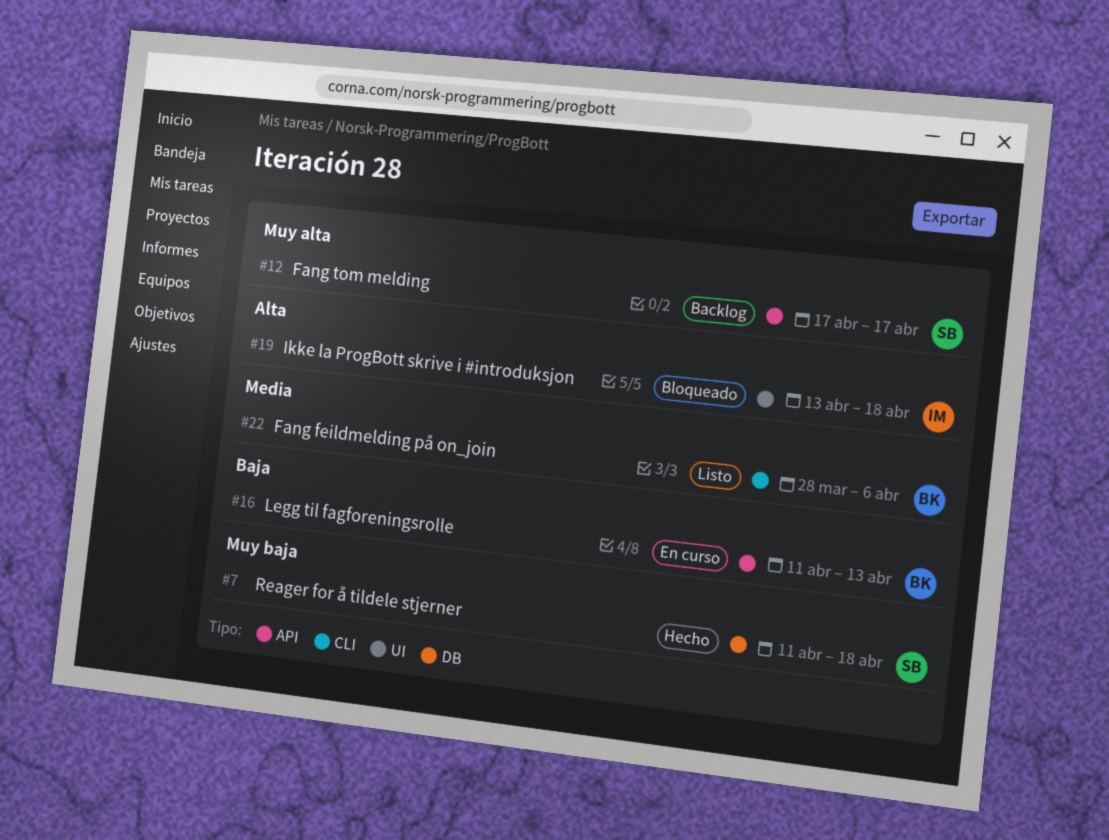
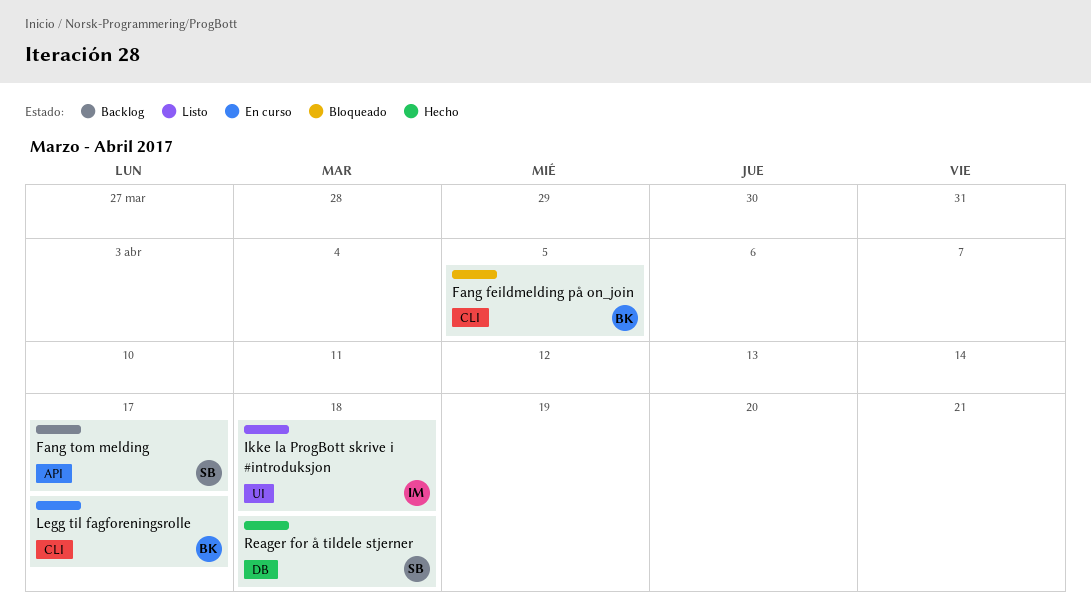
Fang feildmelding på on_join, status: Listo -> Bloqueado
Fang feildmelding på on_join, due: Apr 6 -> Apr 5
Ikke la ProgBott skrive i #introduksjon, status: Bloqueado -> Listo
Legg til fagforeningsrolle, label: API -> CLI
Legg til fagforeningsrolle, due: Apr 13 -> Apr 17

